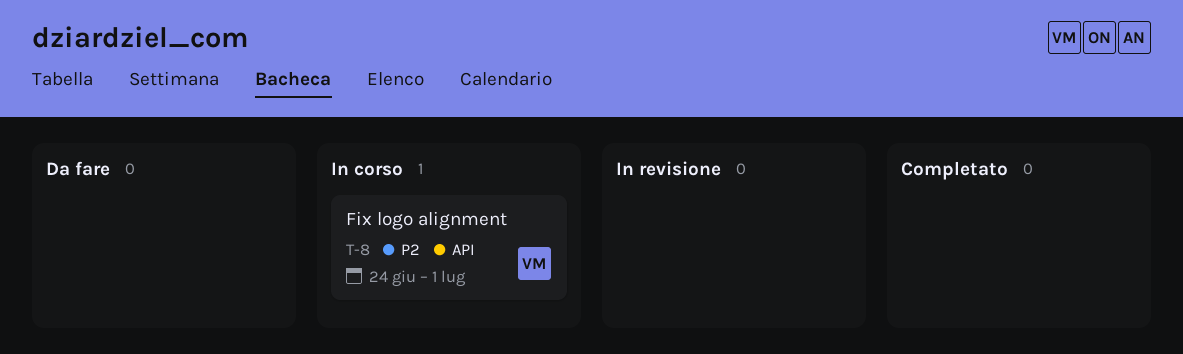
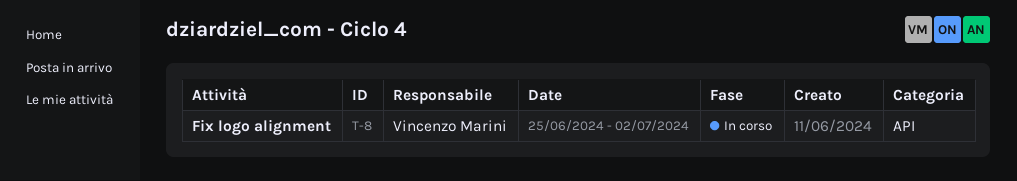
T-8, start: Jun 24 -> Jun 25
T-8, due: Jul 1 -> Jul 2

